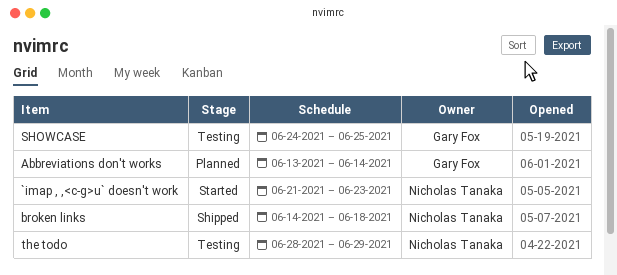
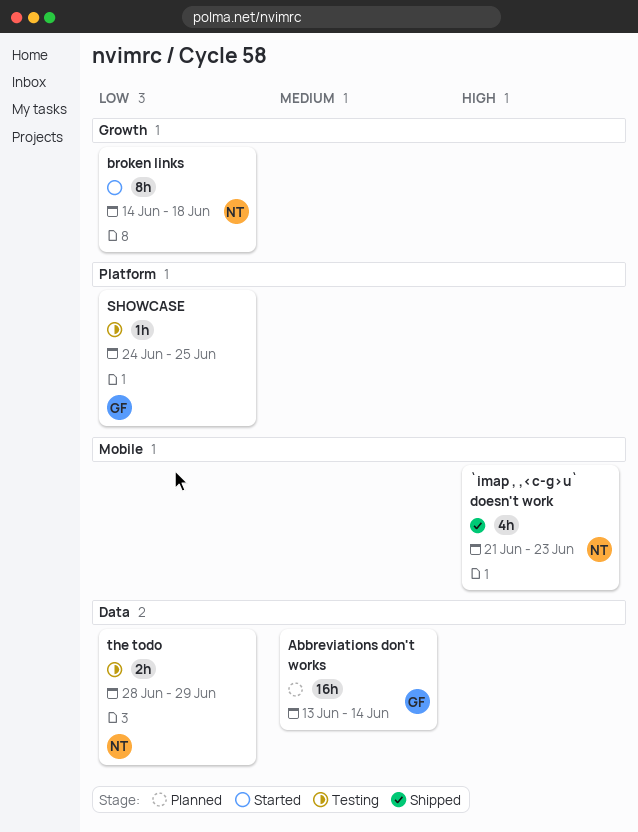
`imap , ,<c-g>u` doesn't work, status: Started -> Shipped
broken links, status: Shipped -> Started

